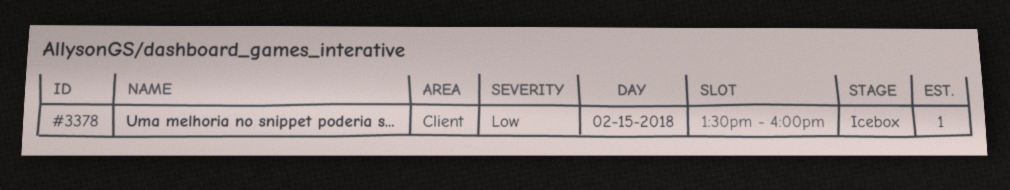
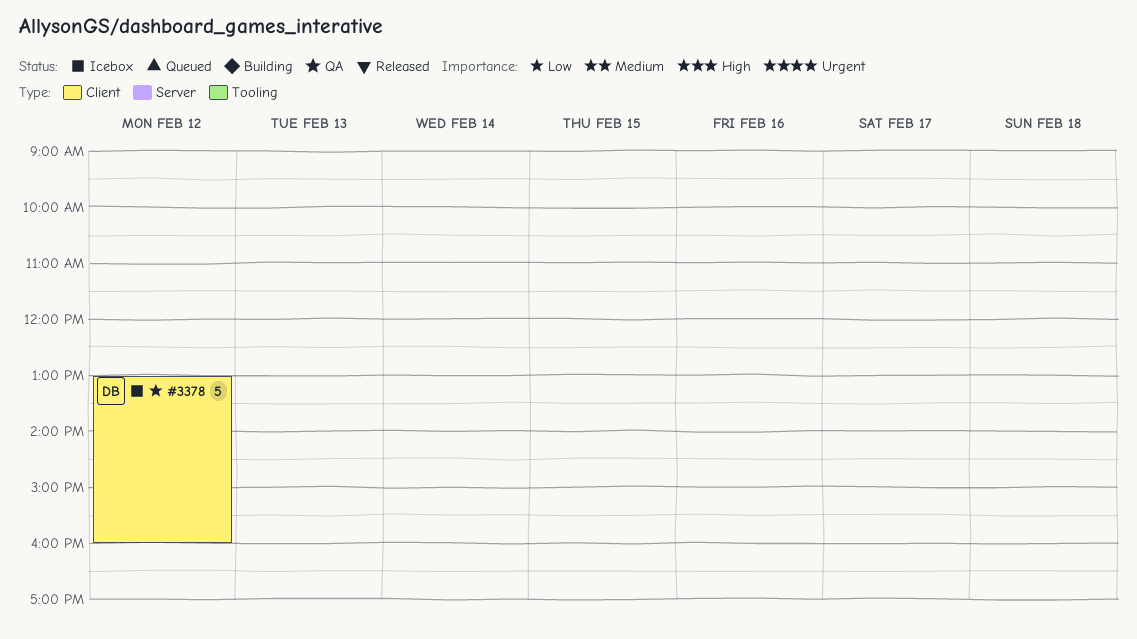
#3378, estimate: 1 -> 5
#3378, day: Feb 15 -> Feb 12
#3378, begins: 13:30 -> 13:00

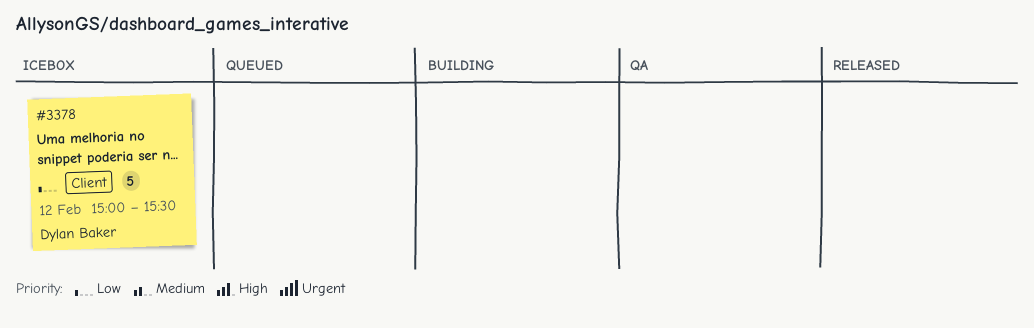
#3378, begins: 13:00 -> 15:00
#3378, ends: 16:00 -> 15:30

